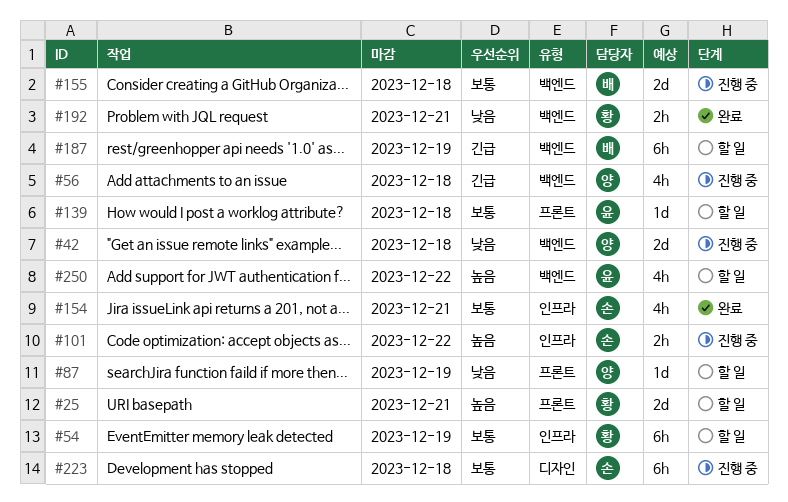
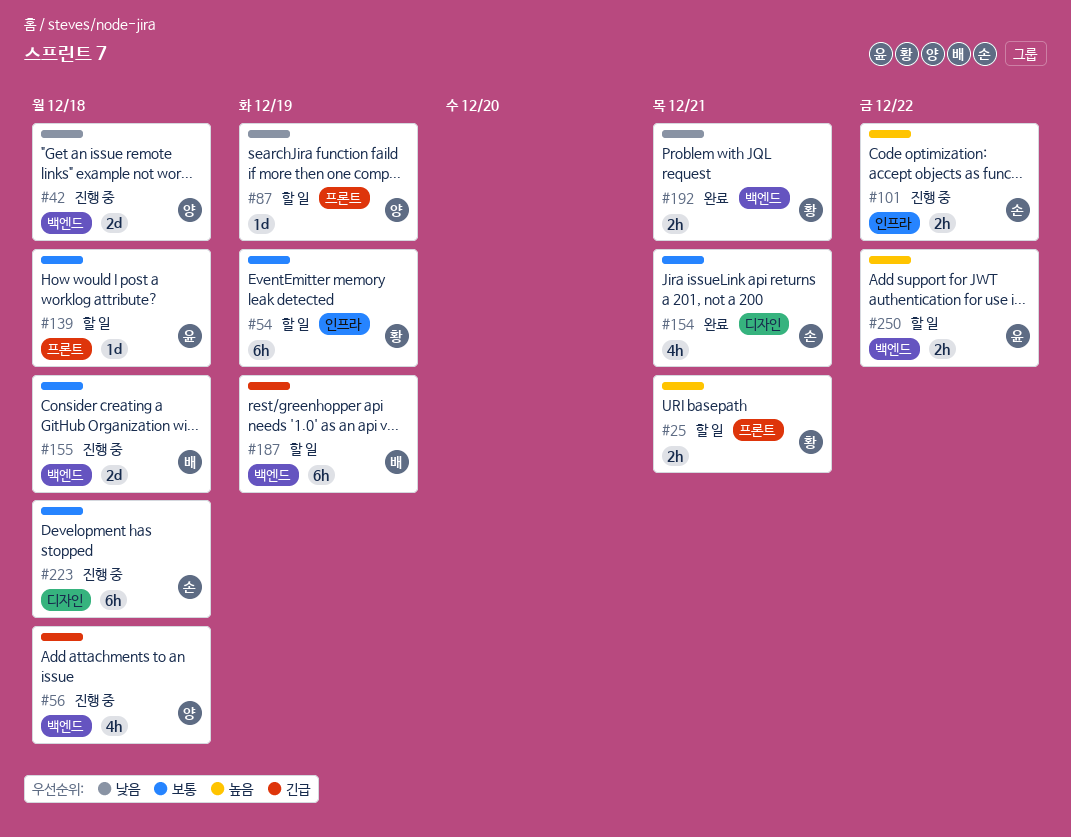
#25, estimate: 2d -> 2h
#154, label: 인프라 -> 디자인
#250, estimate: 4h -> 2h

